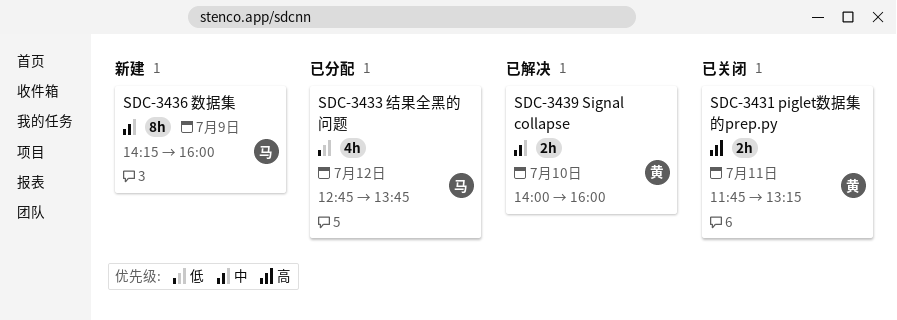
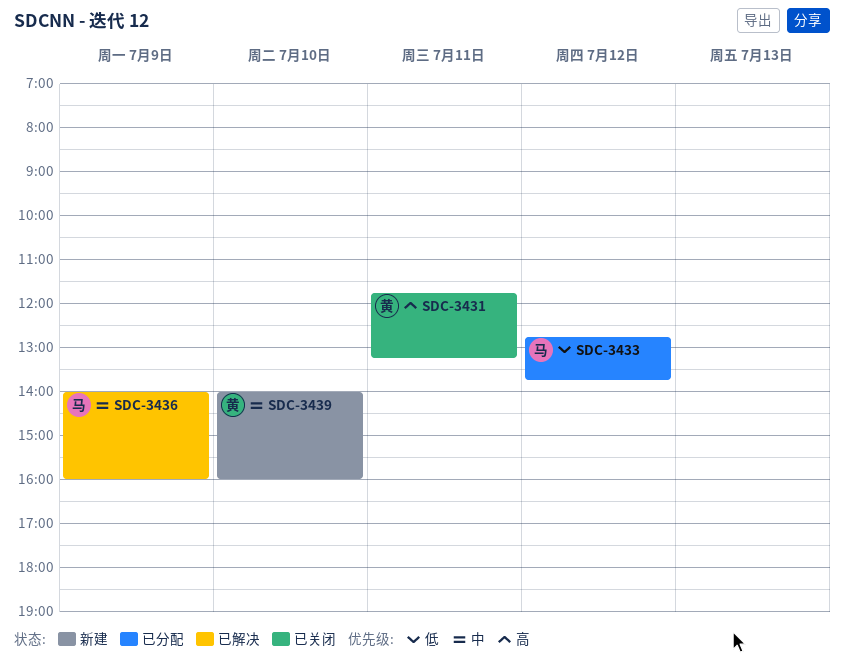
SDC-3436, status: 新建 -> 已解决
SDC-3436, begins: 14:15 -> 14:00
SDC-3439, status: 已解决 -> 新建

